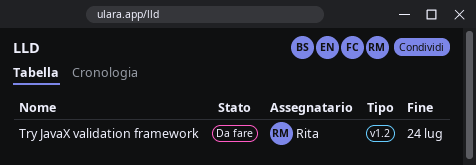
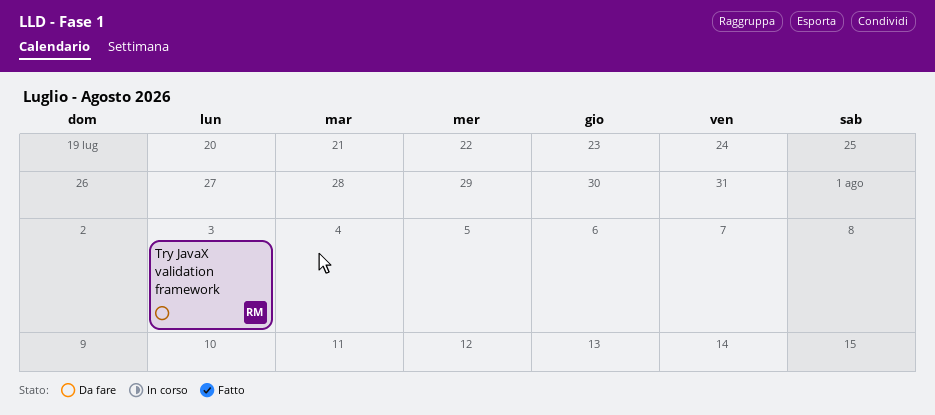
Try JavaX validation framework, due: Jul 24 -> Aug 3

